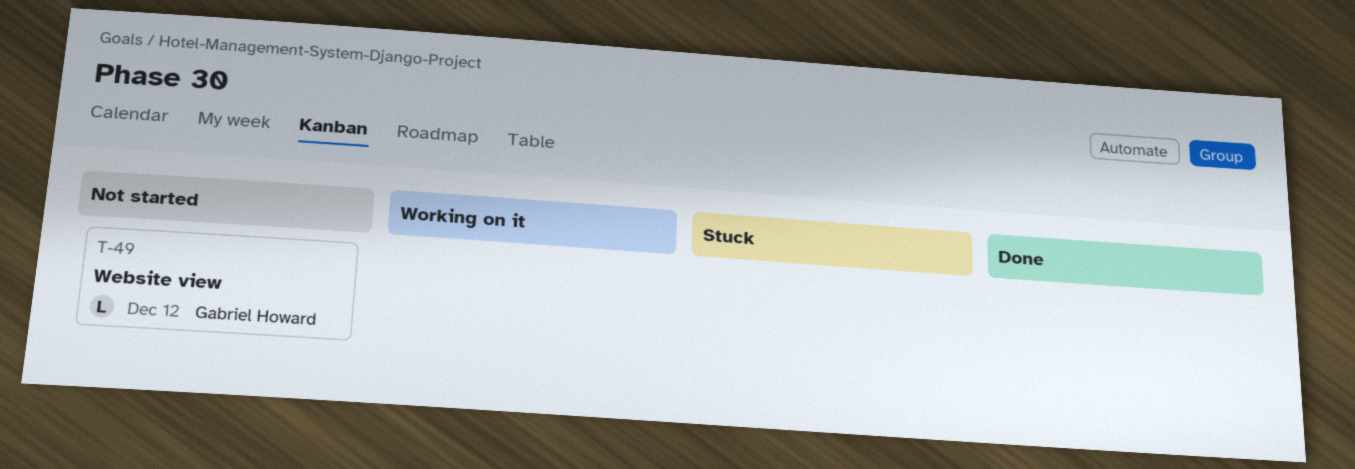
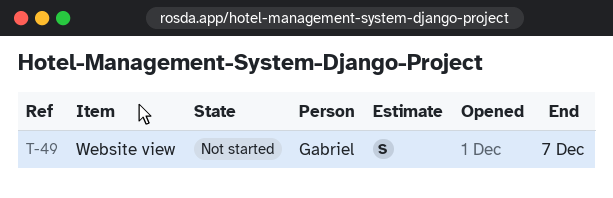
T-49, estimate: L -> S
T-49, due: Dec 12 -> Dec 7

